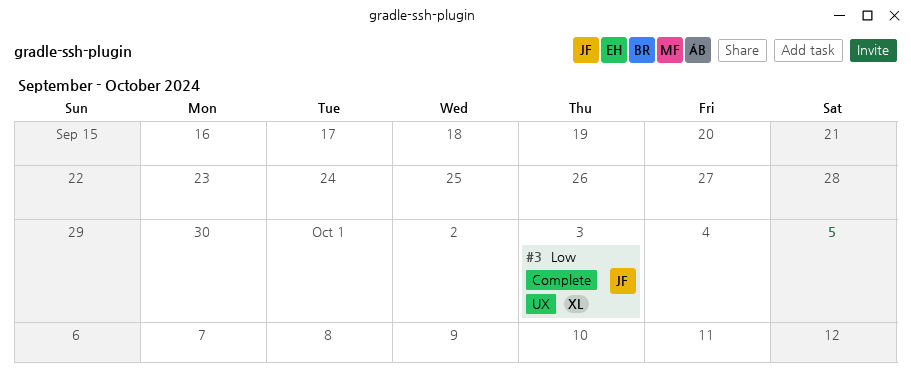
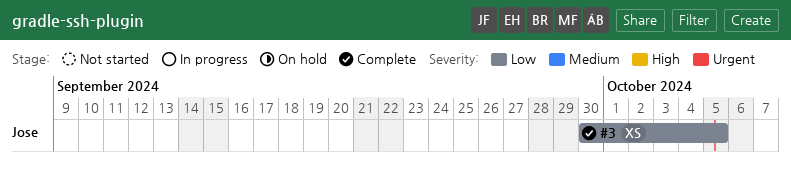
#3, estimate: XL -> XS
#3, due: Oct 3 -> Oct 5

